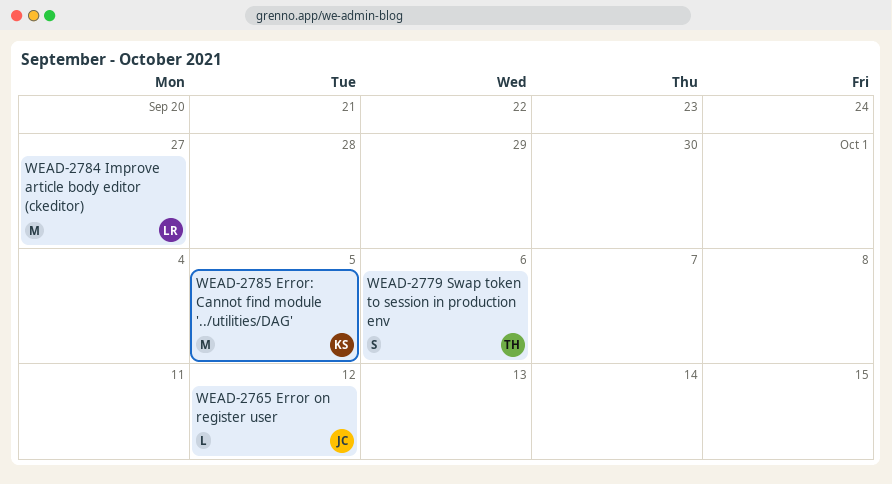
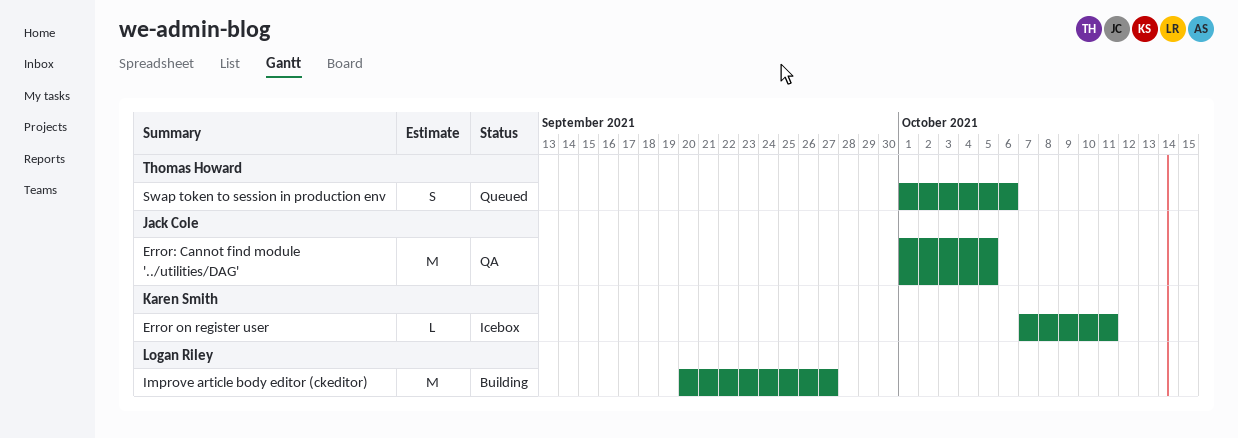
Error on register user, owner: Jack Cole -> Karen Smith
Error on register user, due: Oct 12 -> Oct 11
Error: Cannot find module '../utilities/DAG', owner: Karen Smith -> Jack Cole

